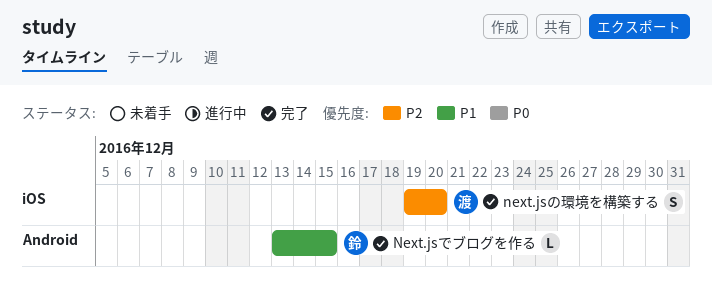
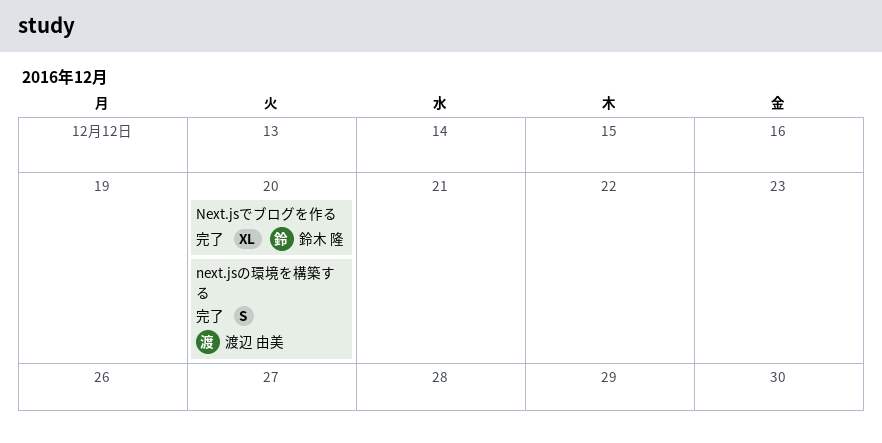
Next.jsでブログを作る, estimate: L -> XL
Next.jsでブログを作る, due: Dec 15 -> Dec 20

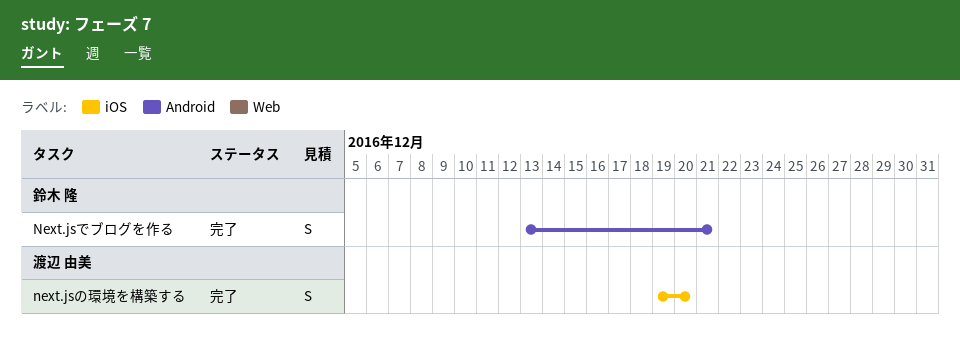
Next.jsでブログを作る, estimate: XL -> S
Next.jsでブログを作る, due: Dec 20 -> Dec 21

